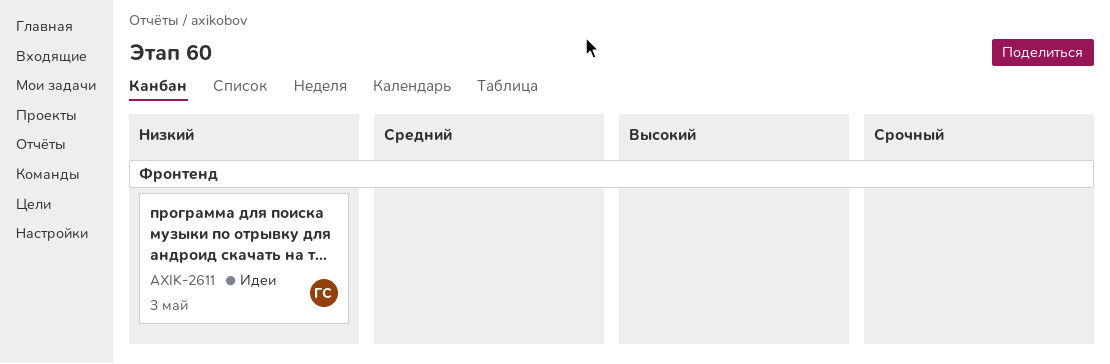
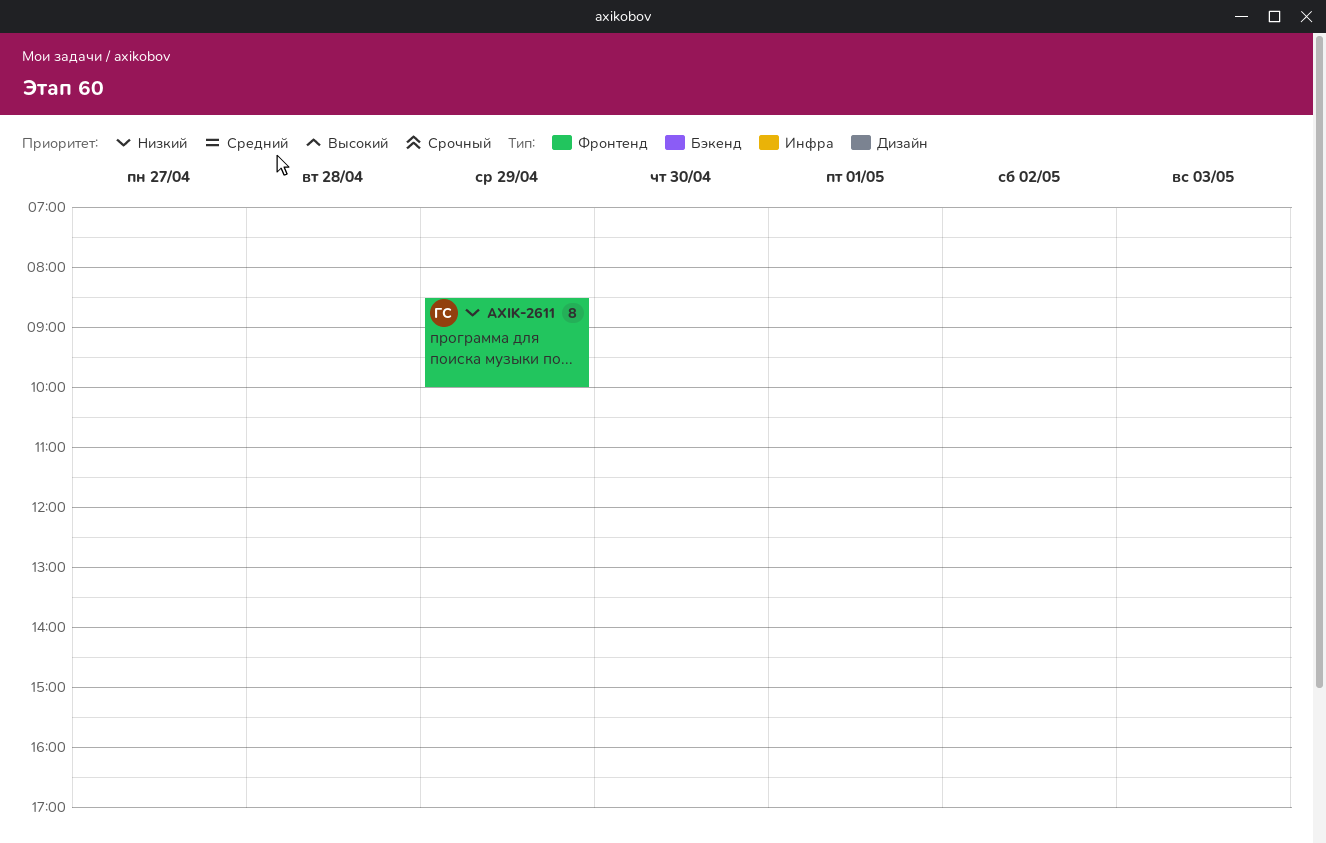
AXIK-2611, day: May 3 -> Apr 29

